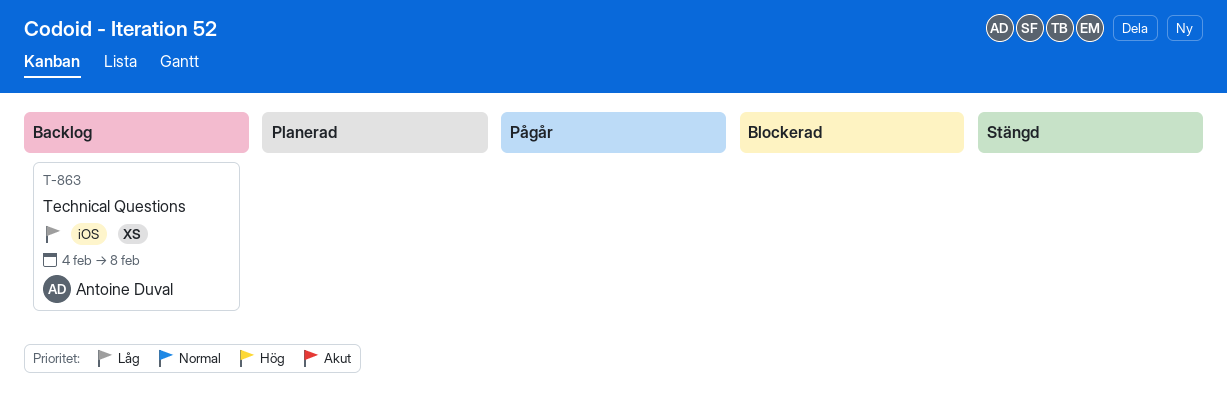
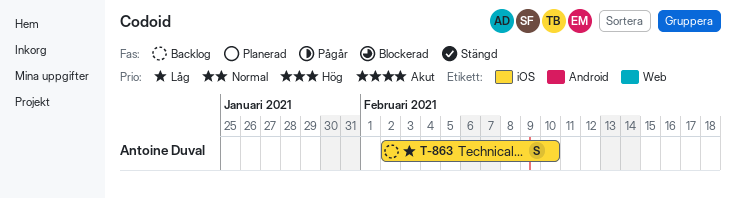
T-863, estimate: XS -> S
T-863, start: Feb 4 -> Feb 2
T-863, due: Feb 8 -> Feb 10

